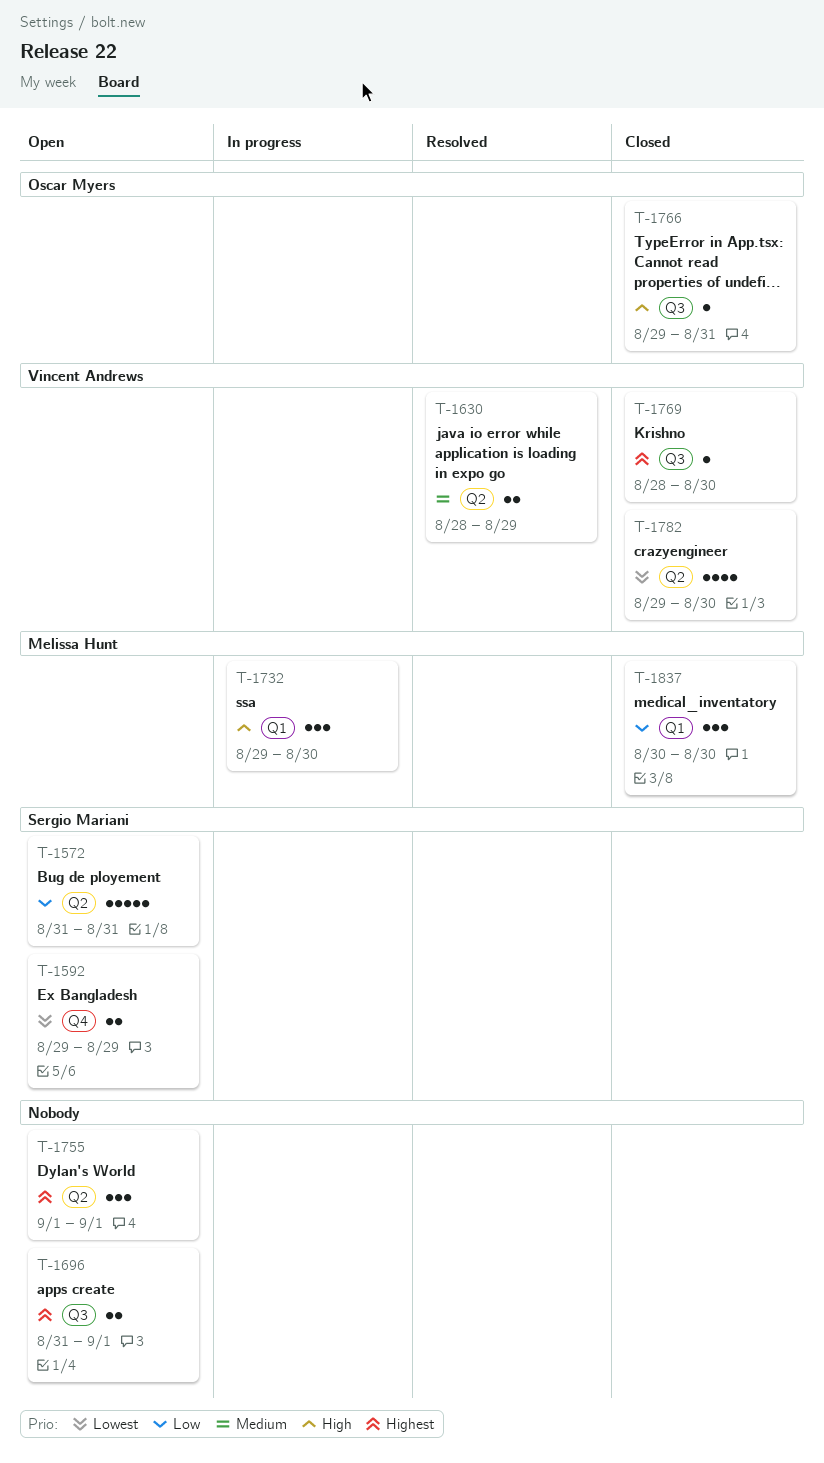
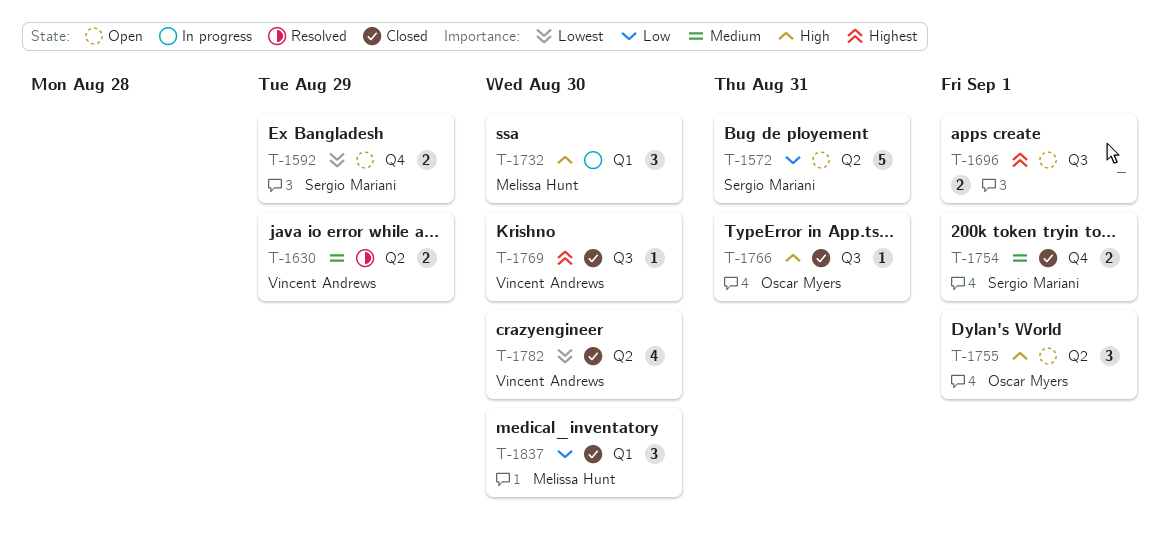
T-1754: none -> present
T-1755, owner: none -> Oscar Myers
T-1755, priority: Highest -> High

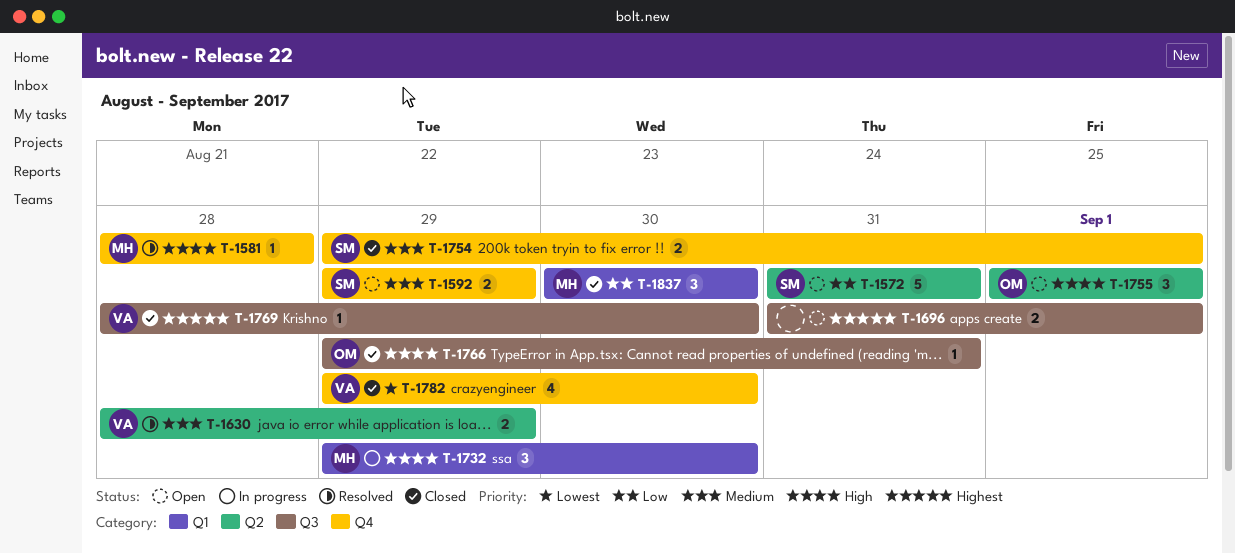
T-1581: none -> present
T-1592, priority: Lowest -> Medium
T-1782, label: Q2 -> Q4

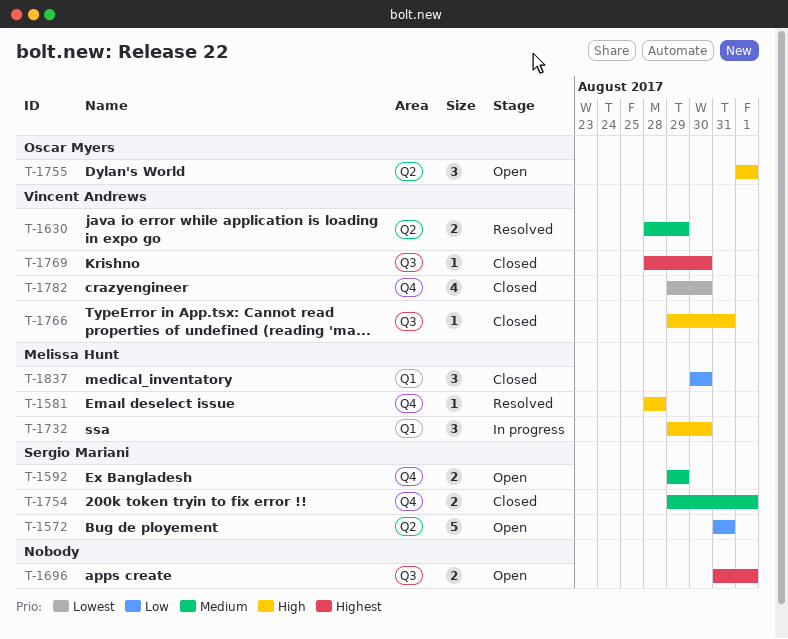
T-1766, owner: Oscar Myers -> Vincent Andrews

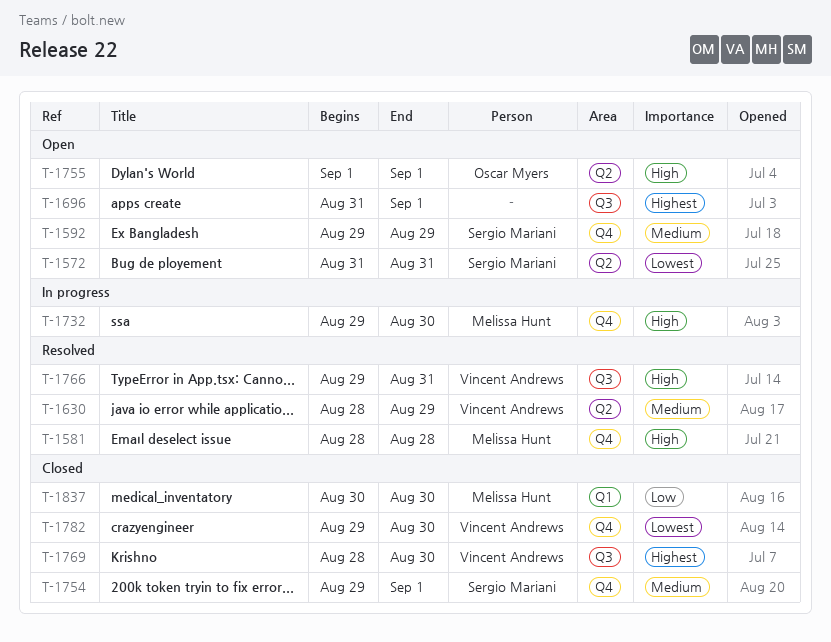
T-1572, priority: Low -> Lowest
T-1732, label: Q1 -> Q4
T-1766, status: Closed -> Resolved

